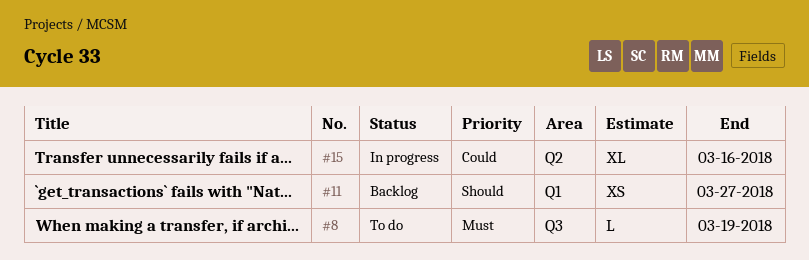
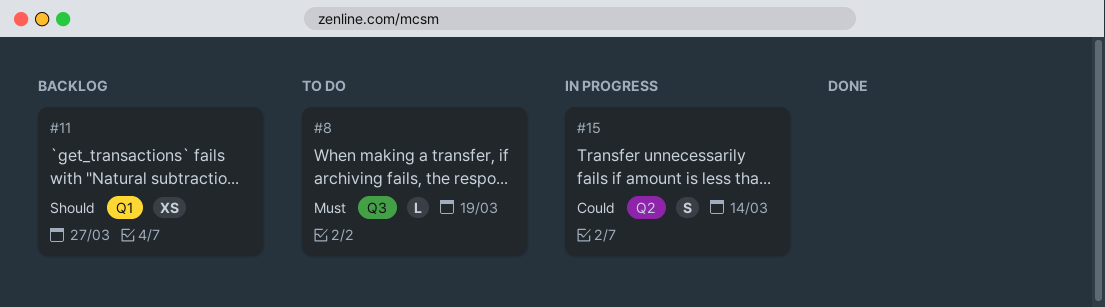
#15, estimate: XL -> S
#15, due: Mar 16 -> Mar 14

